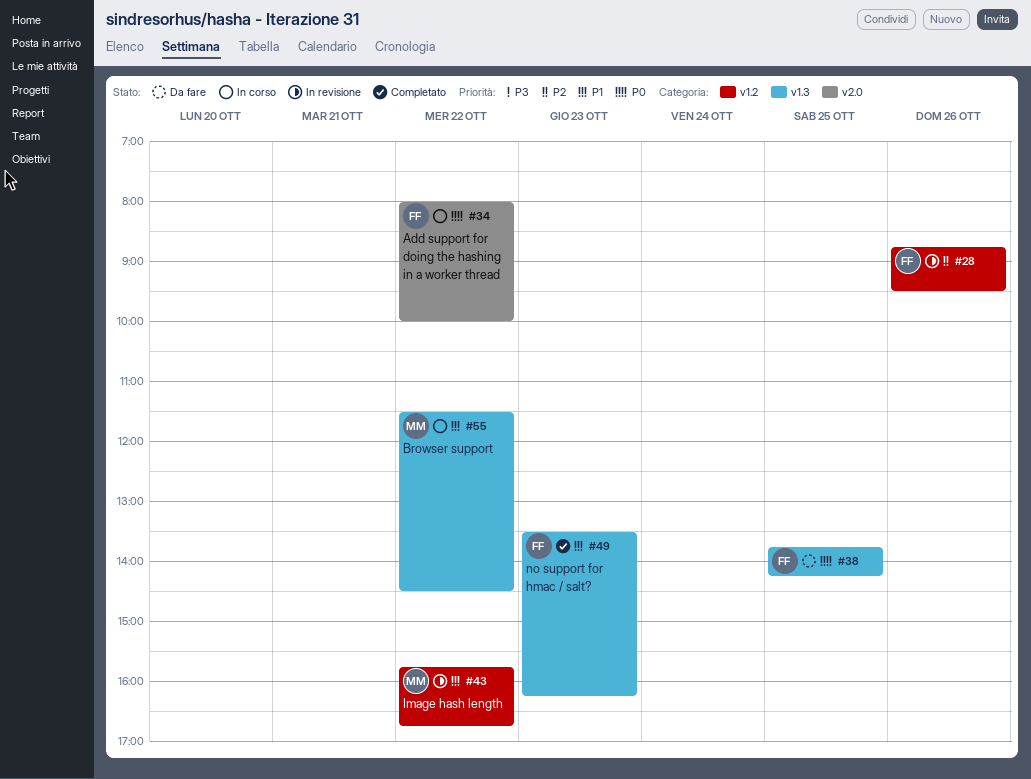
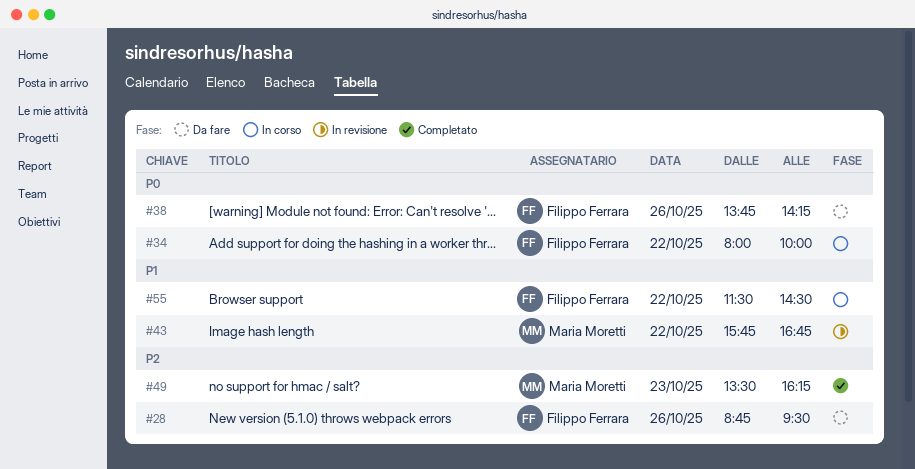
#28, status: In revisione -> Da fare
#38, day: Oct 25 -> Oct 26
#49, owner: Filippo Ferrara -> Maria Moretti
#49, priority: P1 -> P2
#55, owner: Maria Moretti -> Filippo Ferrara

